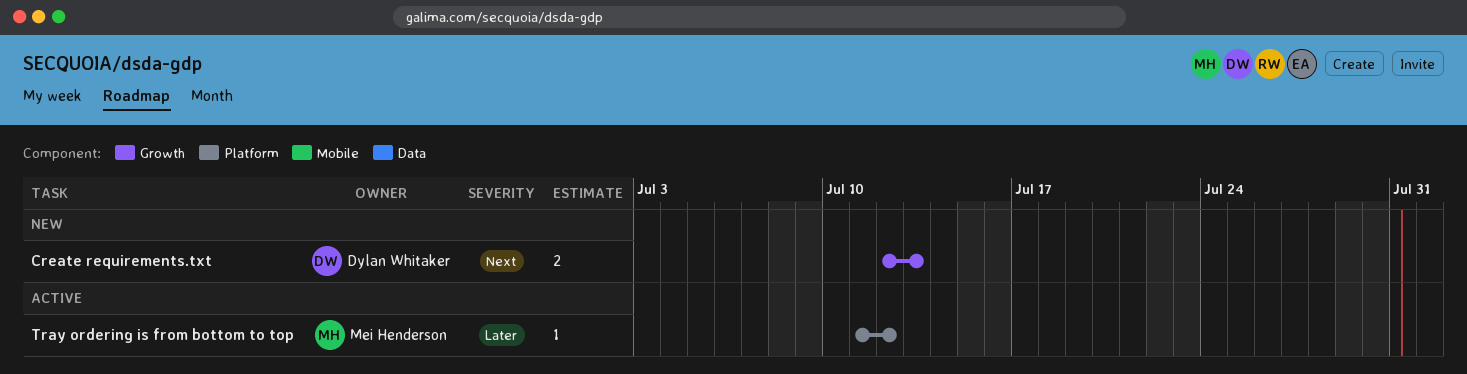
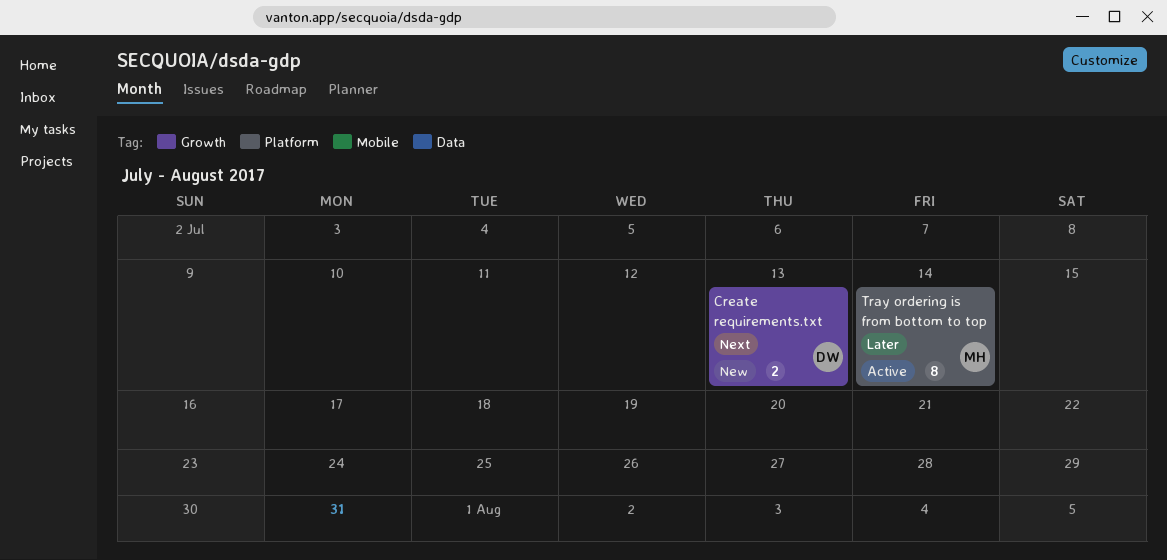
Tray ordering is from bottom to top, estimate: 1 -> 8
Tray ordering is from bottom to top, due: Jul 12 -> Jul 14

